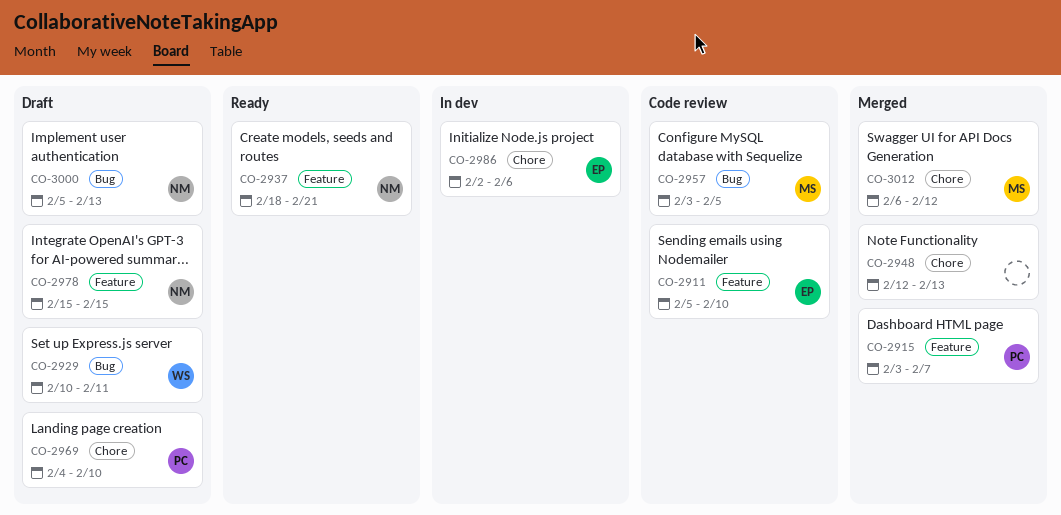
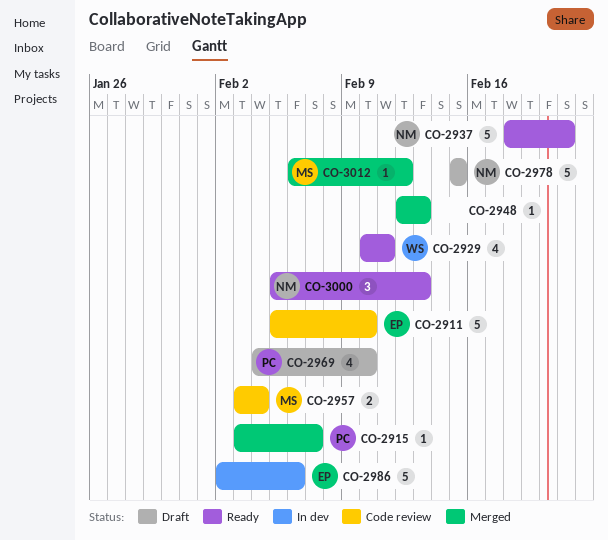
CO-2929, status: Draft -> Ready
CO-2957, due: Feb 5 -> Feb 4
CO-3000, status: Draft -> Ready

